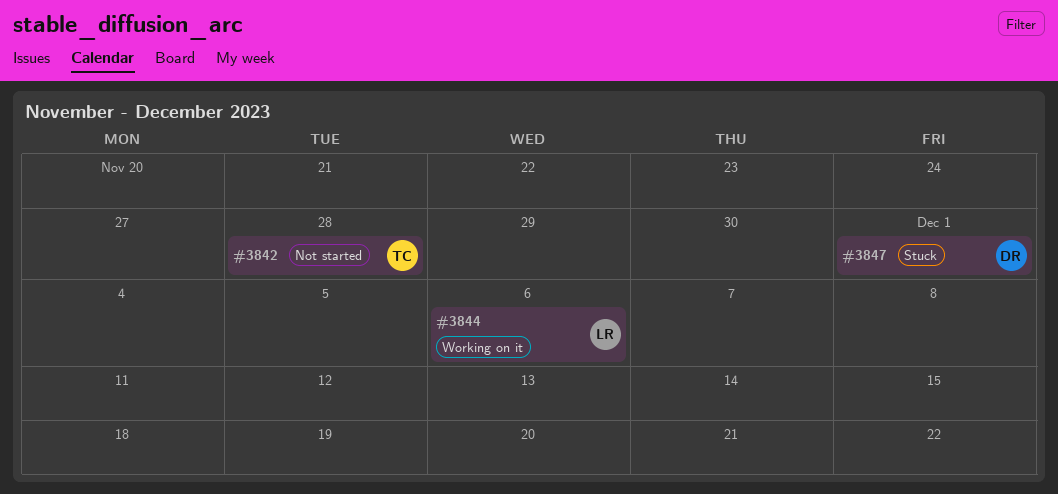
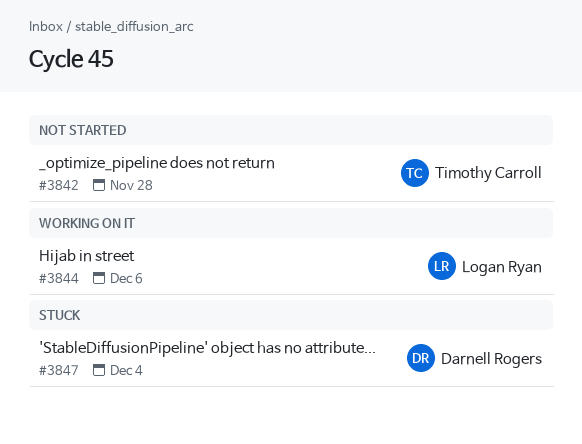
#3847, due: Dec 1 -> Dec 4

